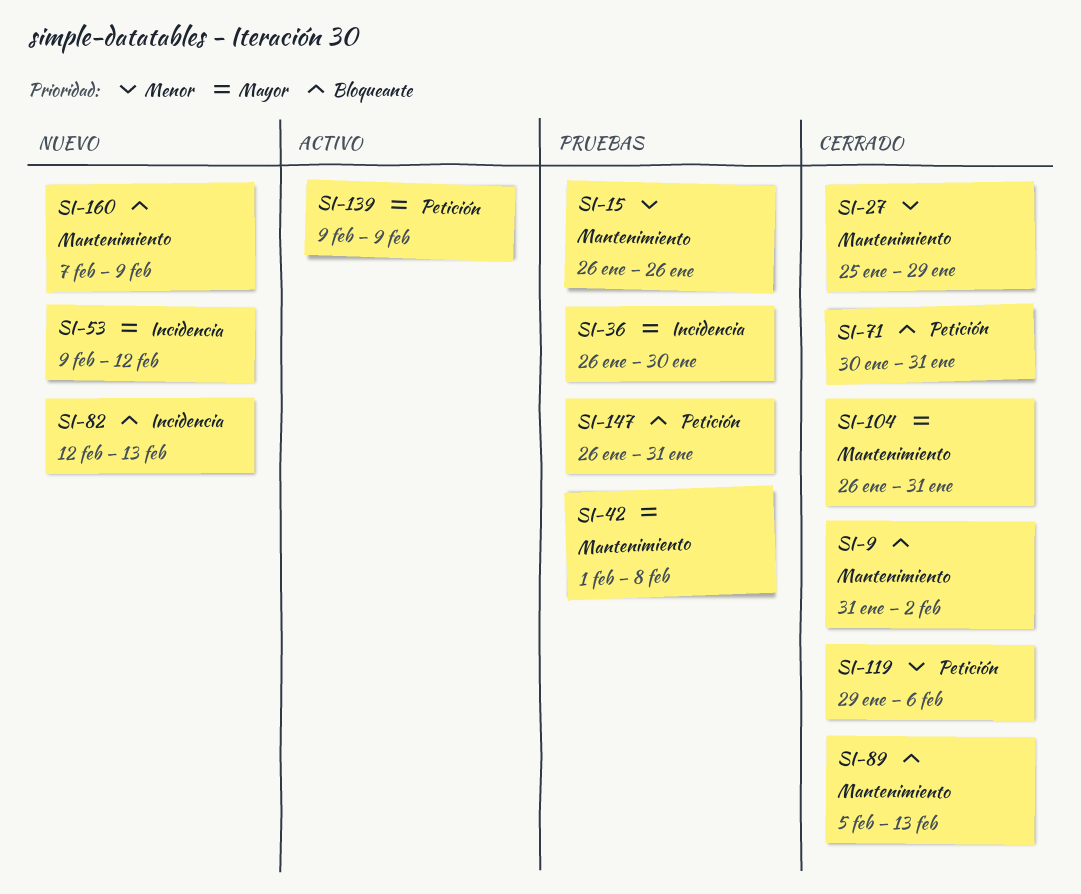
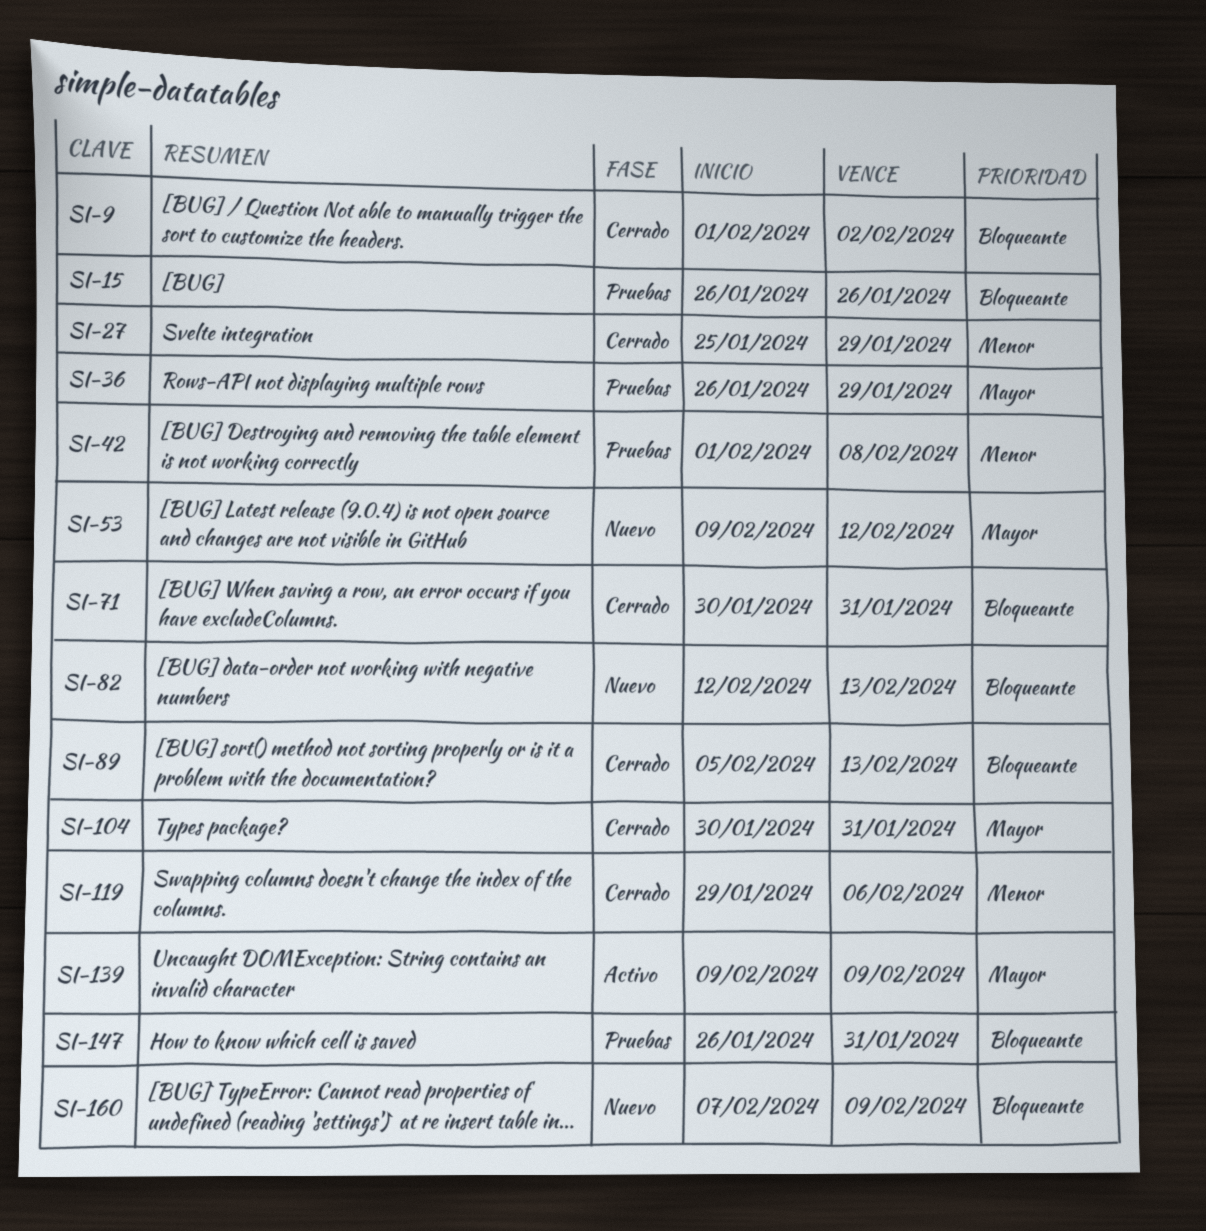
SI-9, start: Jan 31 -> Feb 1
SI-15, priority: Menor -> Bloqueante
SI-36, due: Jan 30 -> Jan 29
SI-42, priority: Mayor -> Menor
SI-104, start: Jan 26 -> Jan 30

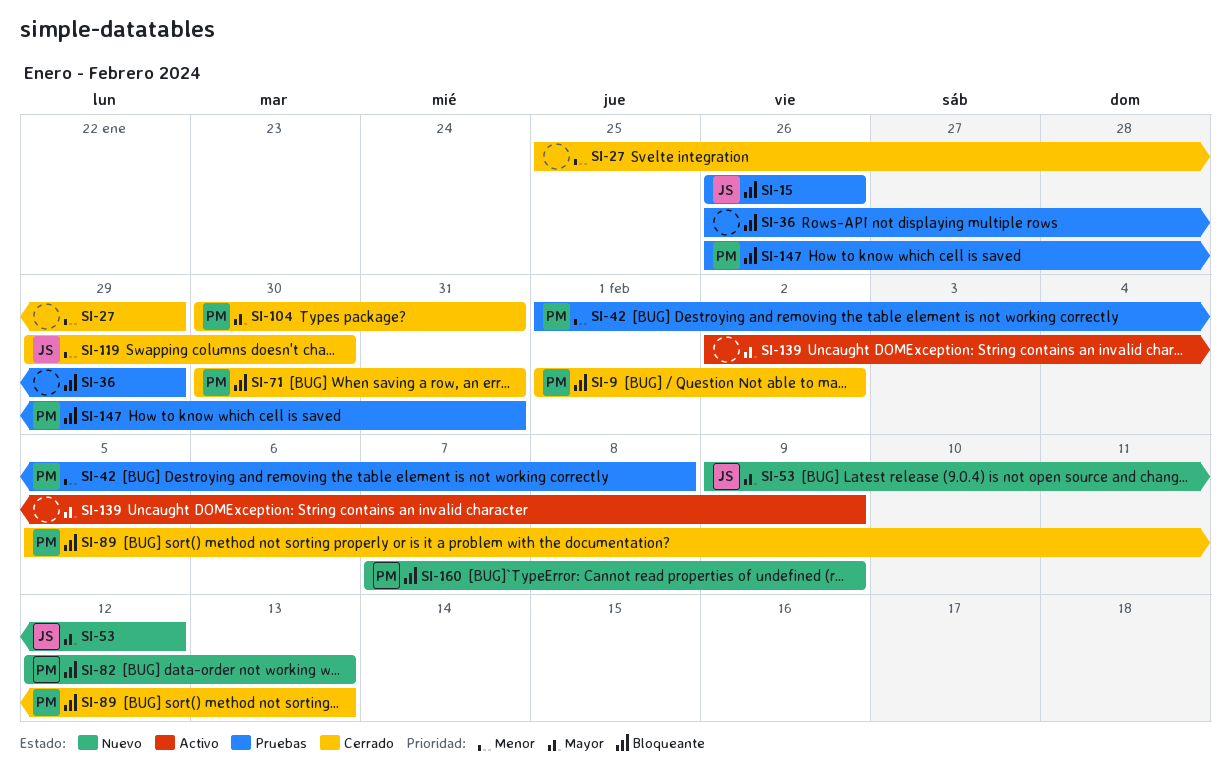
SI-36, priority: Mayor -> Bloqueante
SI-119, due: Feb 6 -> Jan 30
SI-139, start: Feb 9 -> Feb 2

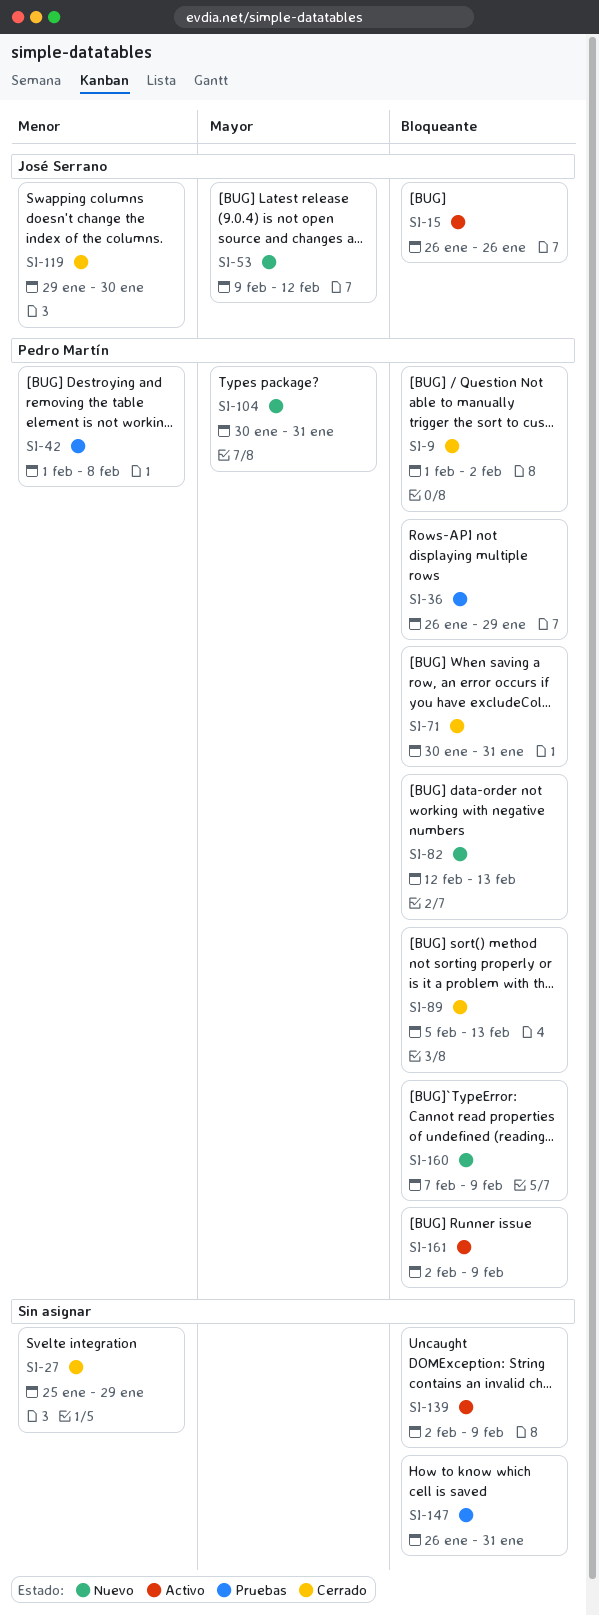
SI-15, status: Pruebas -> Activo
SI-36, owner: none -> Pedro Martín
SI-104, status: Cerrado -> Nuevo
SI-139, priority: Mayor -> Bloqueante
SI-147, owner: Pedro Martín -> none
SI-161: none -> present

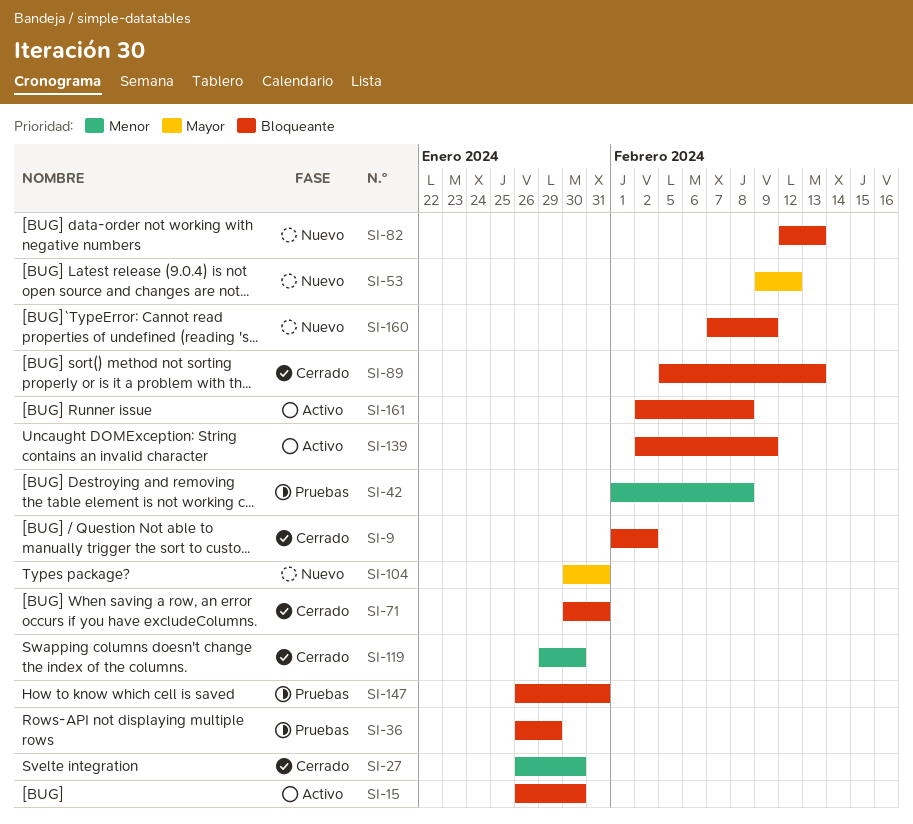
SI-15, due: Jan 26 -> Jan 30
SI-27, start: Jan 25 -> Jan 26
SI-27, due: Jan 29 -> Jan 30
SI-161, due: Feb 9 -> Feb 8

